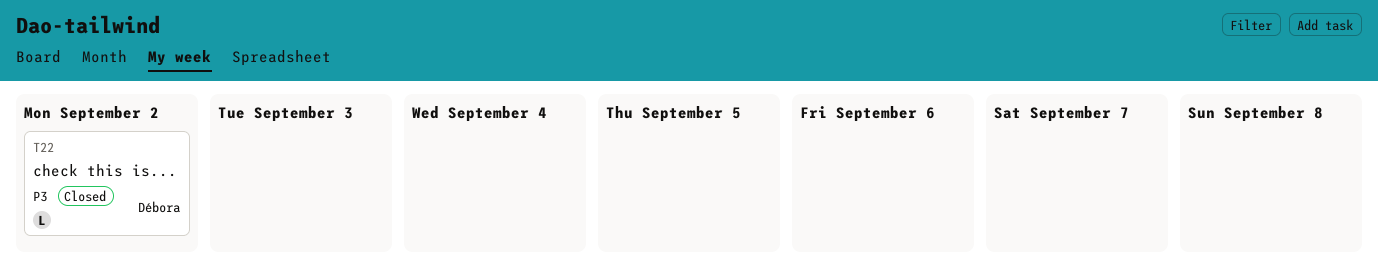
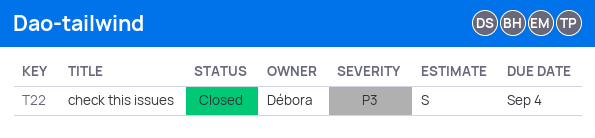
T22, estimate: L -> S
T22, due: Sep 2 -> Sep 4

